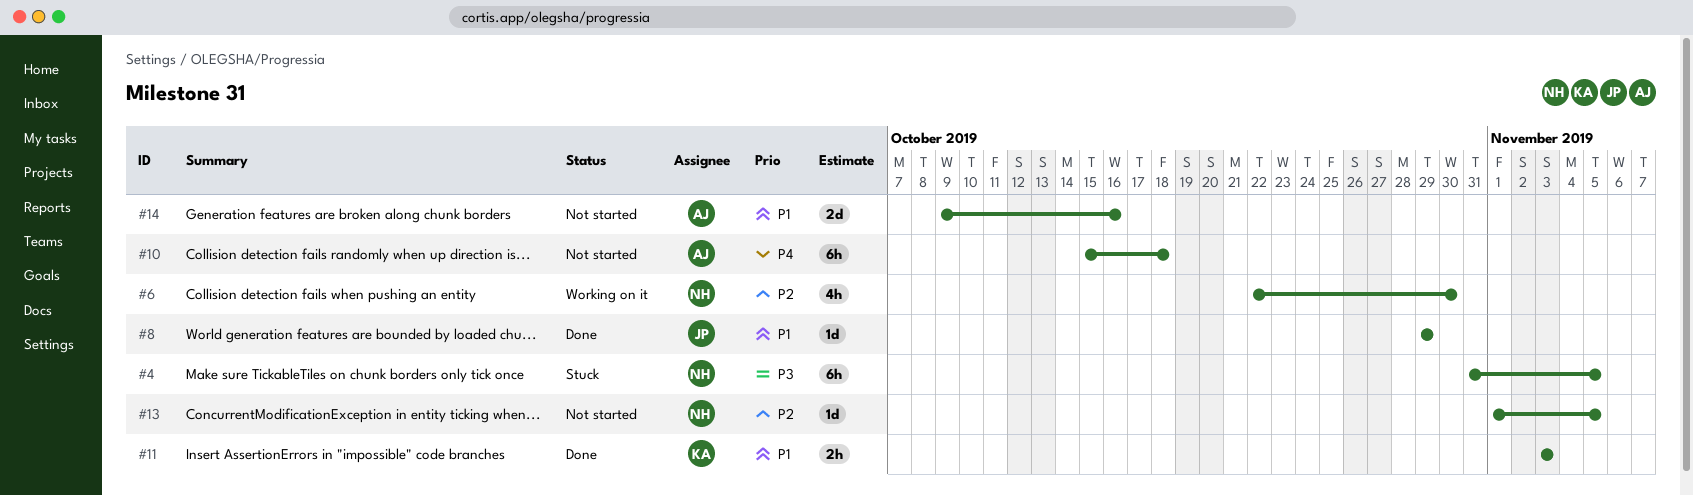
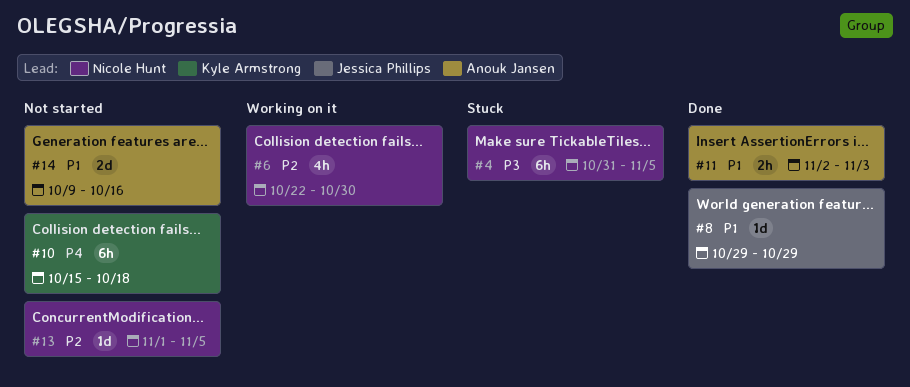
#10, owner: Anouk Jansen -> Kyle Armstrong
#11, owner: Kyle Armstrong -> Anouk Jansen
#11, start: Nov 3 -> Nov 2

